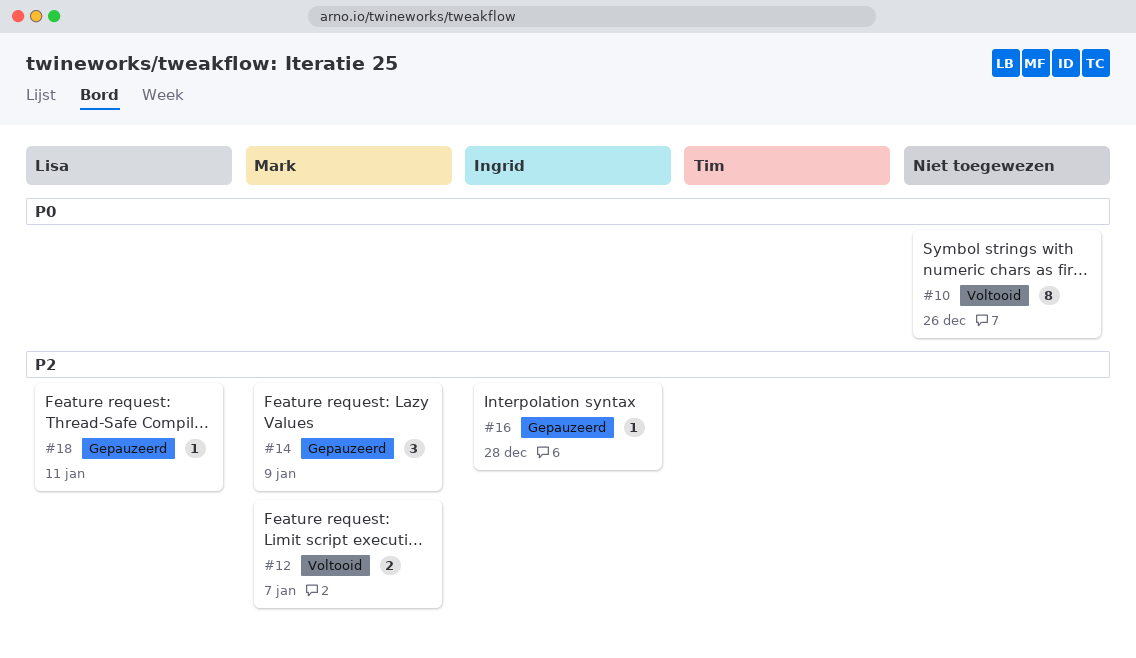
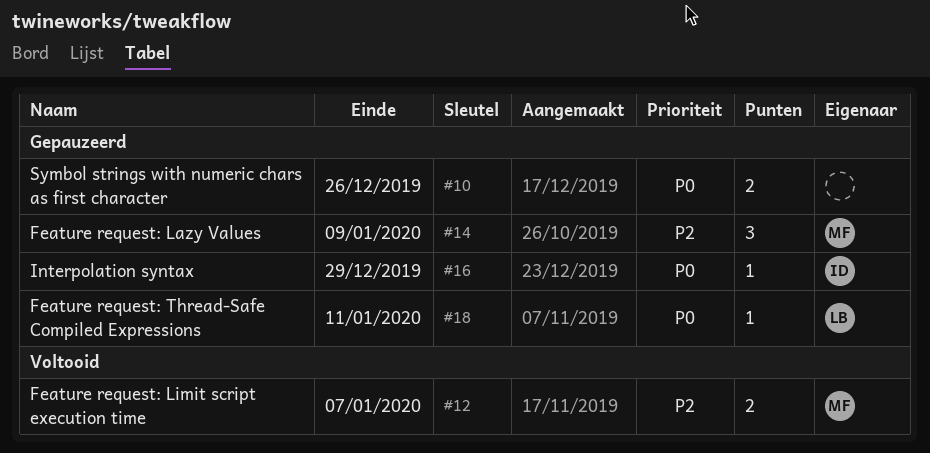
#10, status: Voltooid -> Gepauzeerd
#10, estimate: 8 -> 2
#16, priority: P2 -> P0
#16, due: Dec 28 -> Dec 29
#18, priority: P2 -> P0

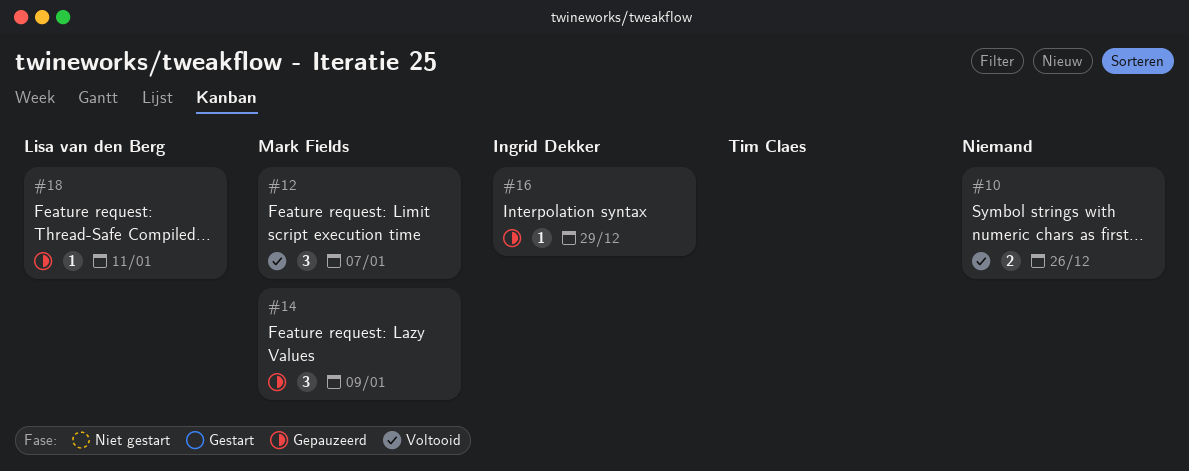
#10, status: Gepauzeerd -> Voltooid
#12, estimate: 2 -> 3

